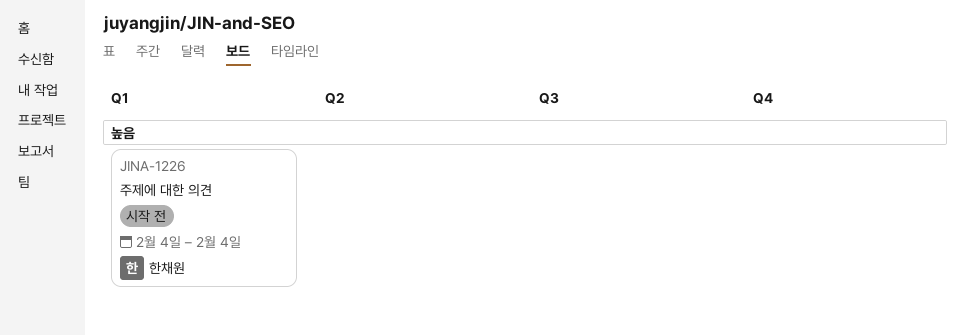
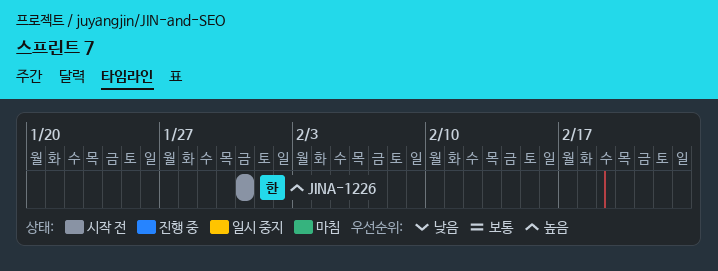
JINA-1226, start: Feb 4 -> Jan 31
JINA-1226, due: Feb 4 -> Jan 31

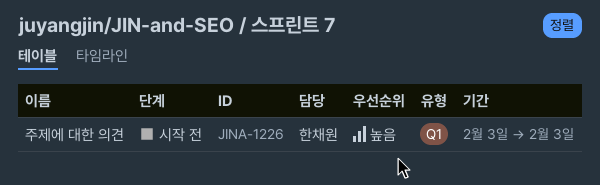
JINA-1226, start: Jan 31 -> Feb 3
JINA-1226, due: Jan 31 -> Feb 3

